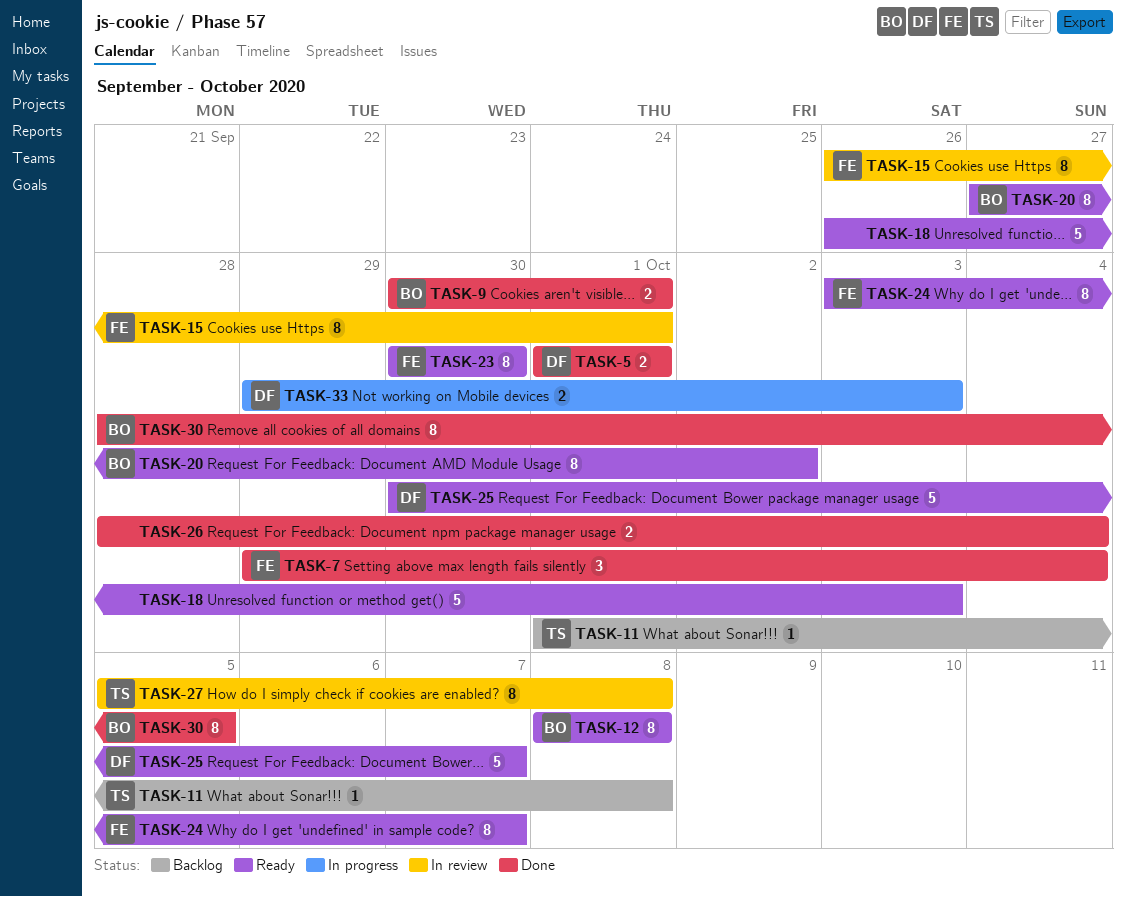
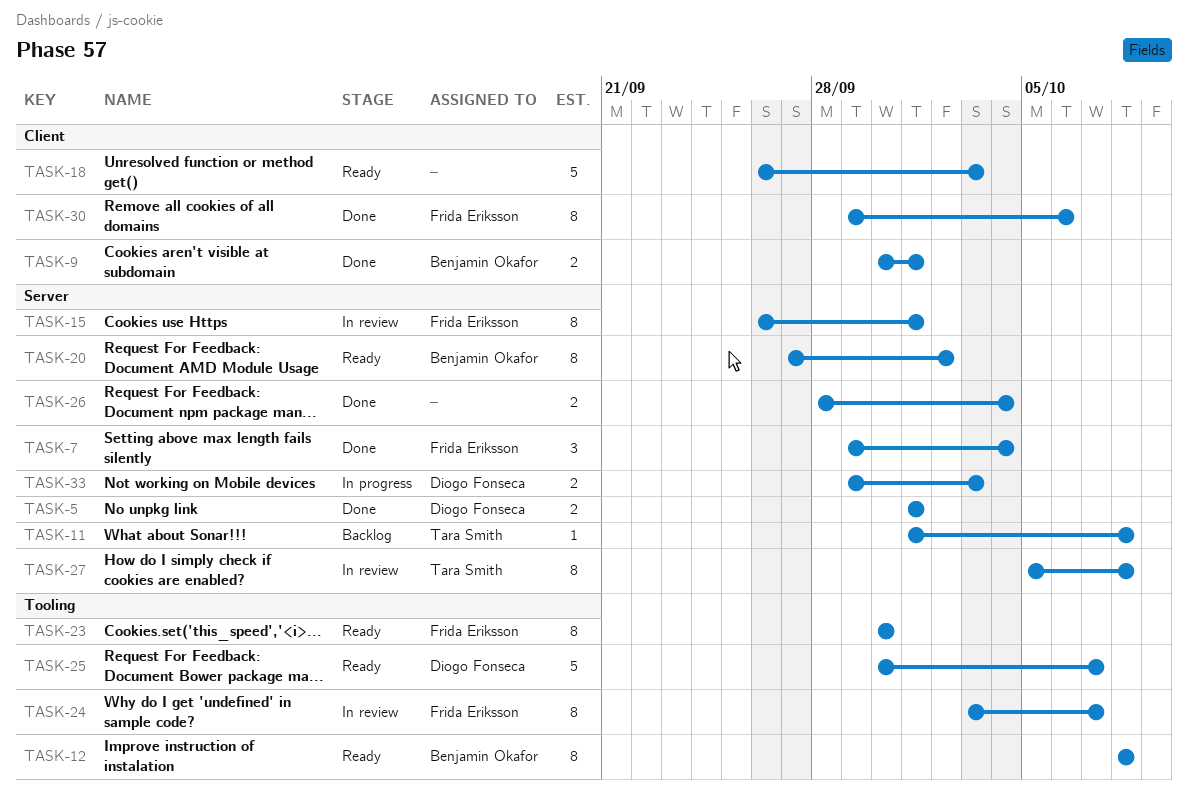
TASK-24, status: Ready -> In review
TASK-30, owner: Benjamin Okafor -> Frida Eriksson
TASK-30, start: Sep 28 -> Sep 29
TASK-30, due: Oct 5 -> Oct 6

